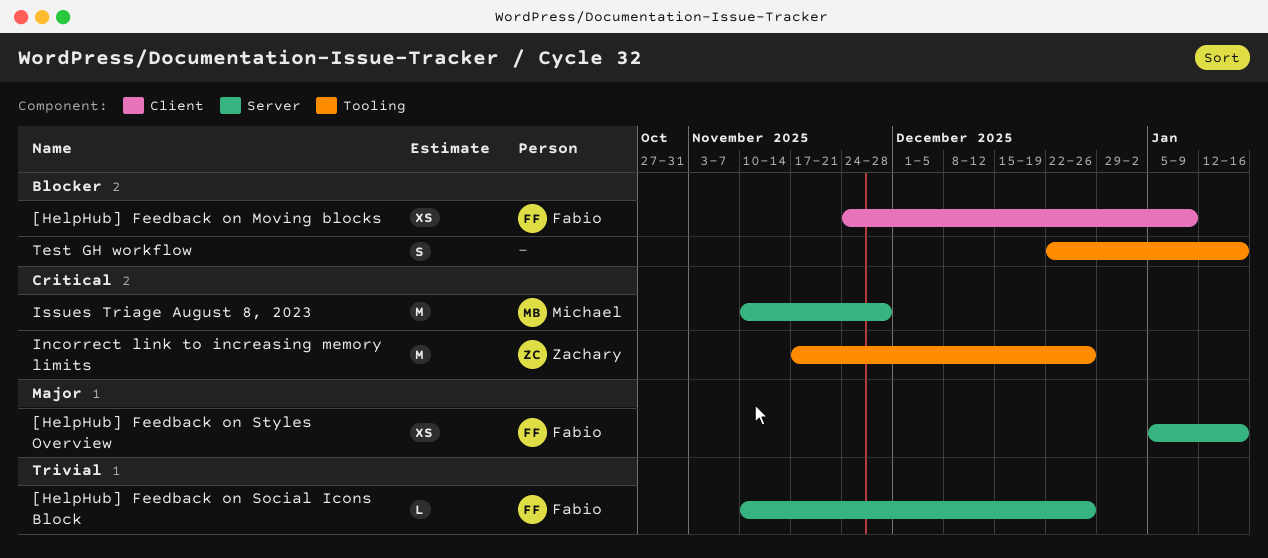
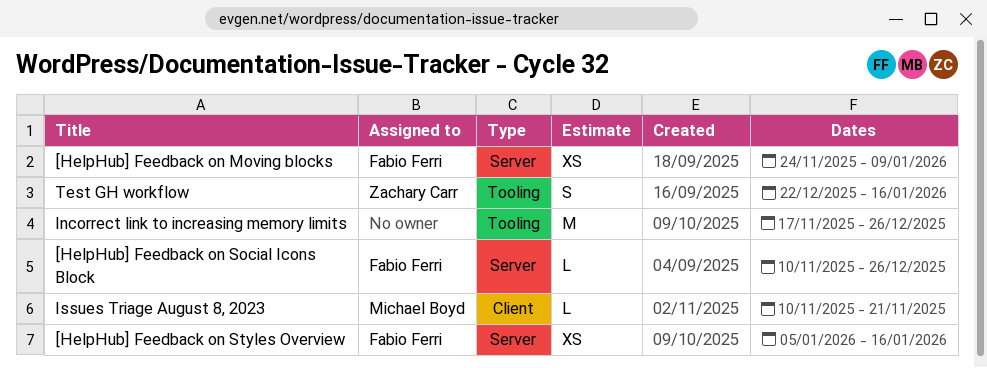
[HelpHub] Feedback on Moving blocks, label: Client -> Server
Incorrect link to increasing memory limits, owner: Zachary Carr -> none
Issues Triage August 8, 2023, label: Server -> Client
Issues Triage August 8, 2023, estimate: M -> L
Issues Triage August 8, 2023, due: Nov 28 -> Nov 21
Test GH workflow, owner: none -> Zachary Carr

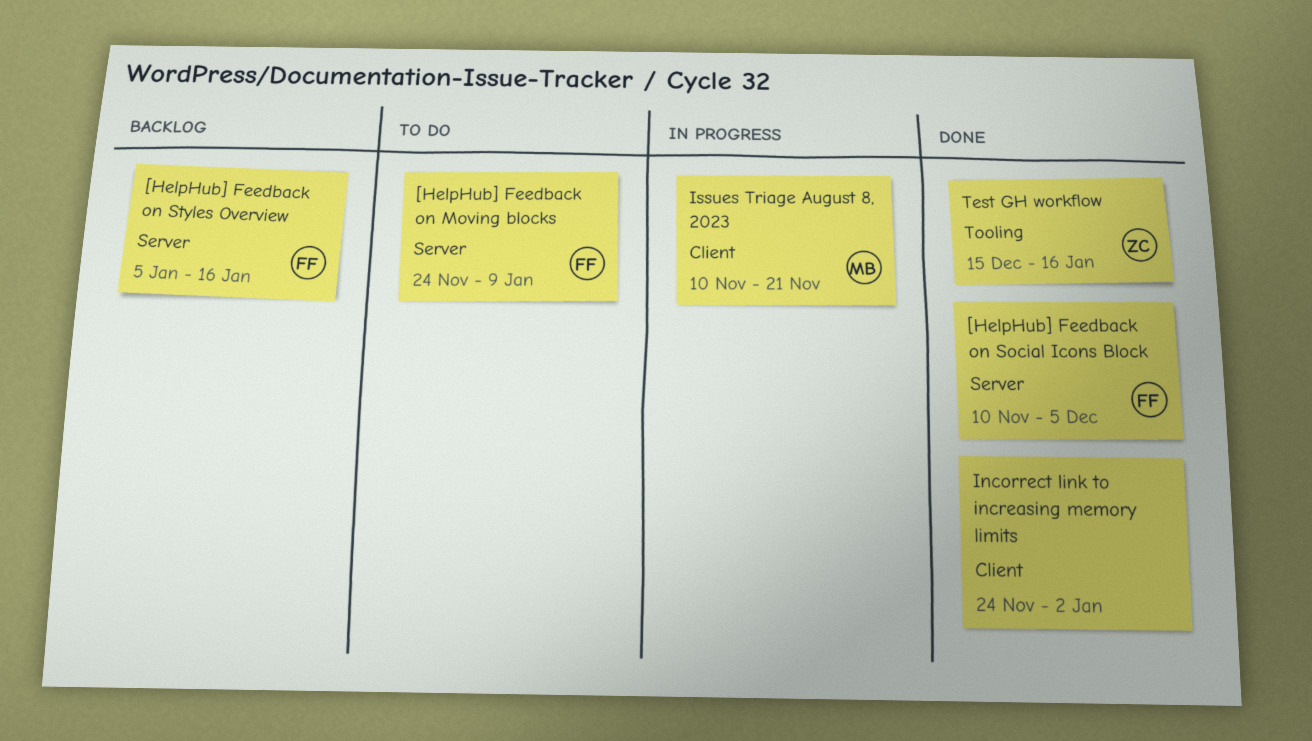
[HelpHub] Feedback on Social Icons Block, due: Dec 26 -> Dec 5
Incorrect link to increasing memory limits, label: Tooling -> Client
Incorrect link to increasing memory limits, start: Nov 17 -> Nov 24
Incorrect link to increasing memory limits, due: Dec 26 -> Jan 2
Test GH workflow, start: Dec 22 -> Dec 15

